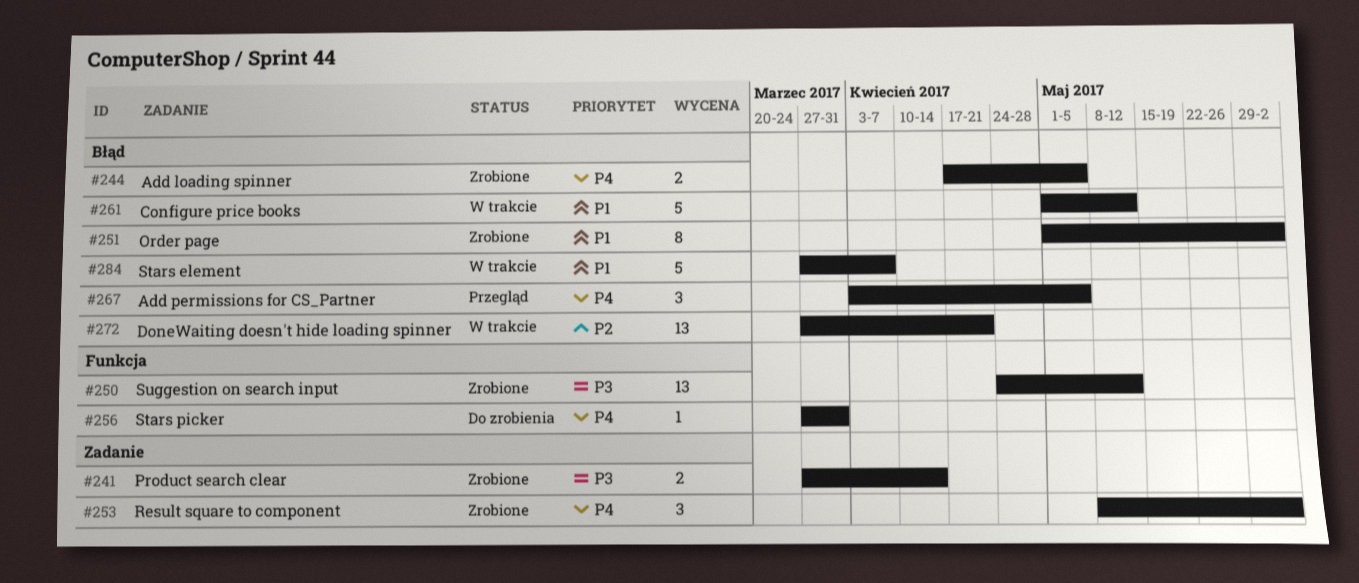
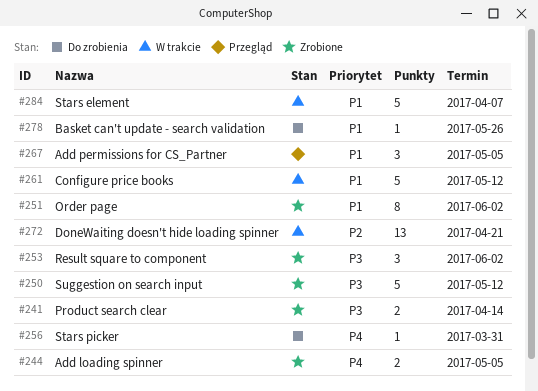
#250, estimate: 13 -> 5
#253, priority: P4 -> P3
#267, priority: P4 -> P1
#278: none -> present

